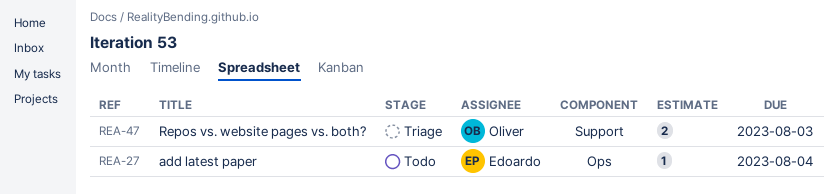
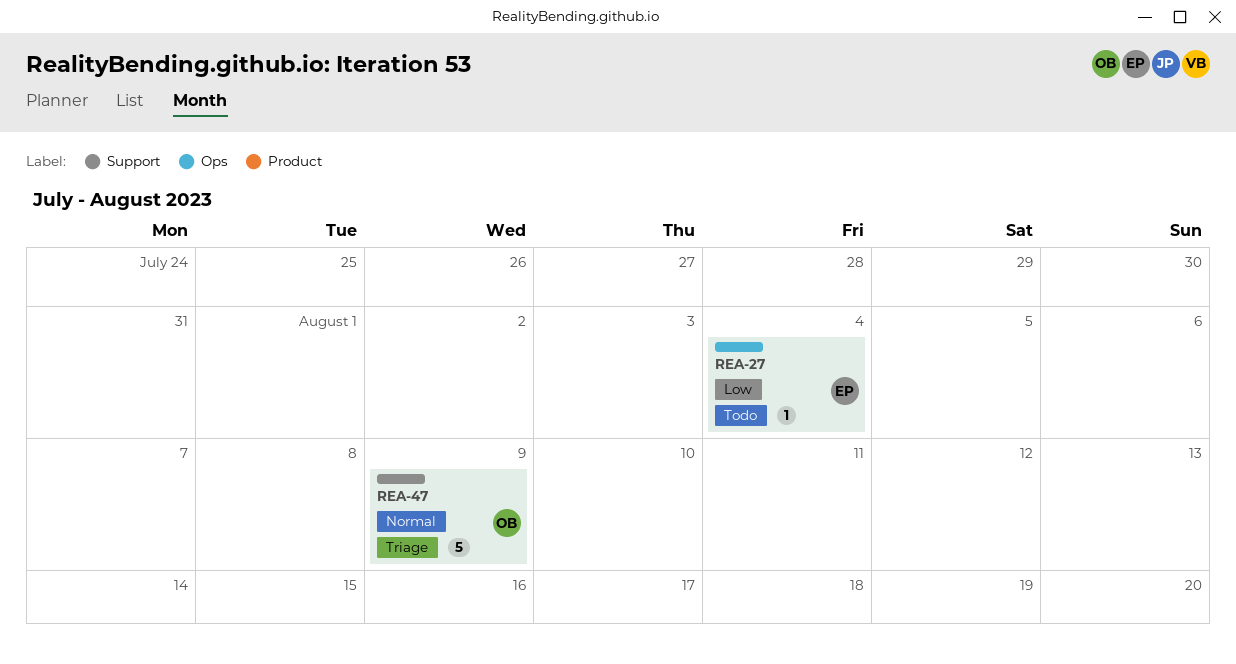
REA-47, estimate: 2 -> 5
REA-47, due: Aug 3 -> Aug 9

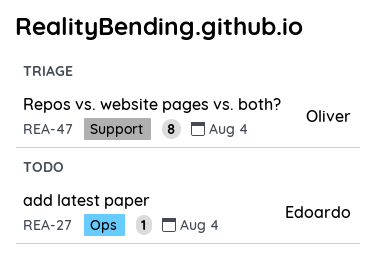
REA-47, estimate: 5 -> 8
REA-47, due: Aug 9 -> Aug 4

